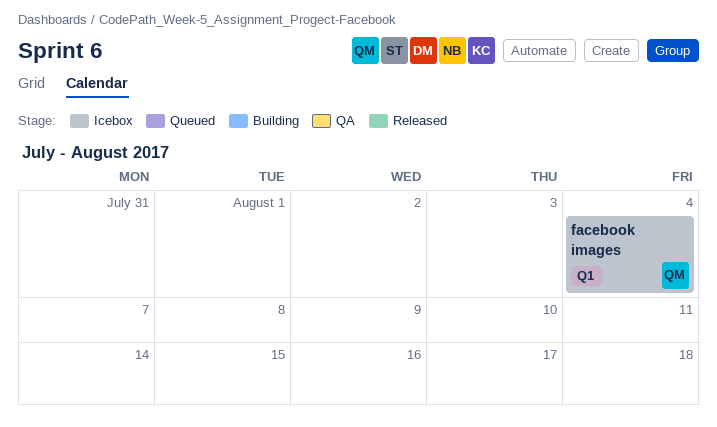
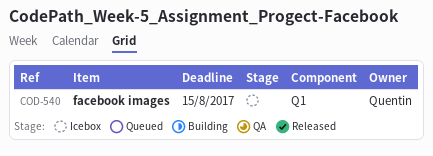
facebook images, due: Aug 4 -> Aug 15

